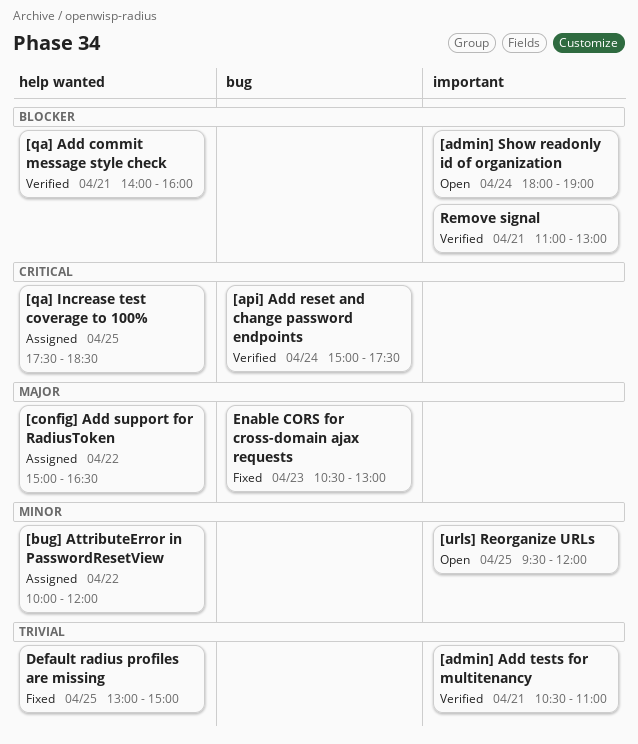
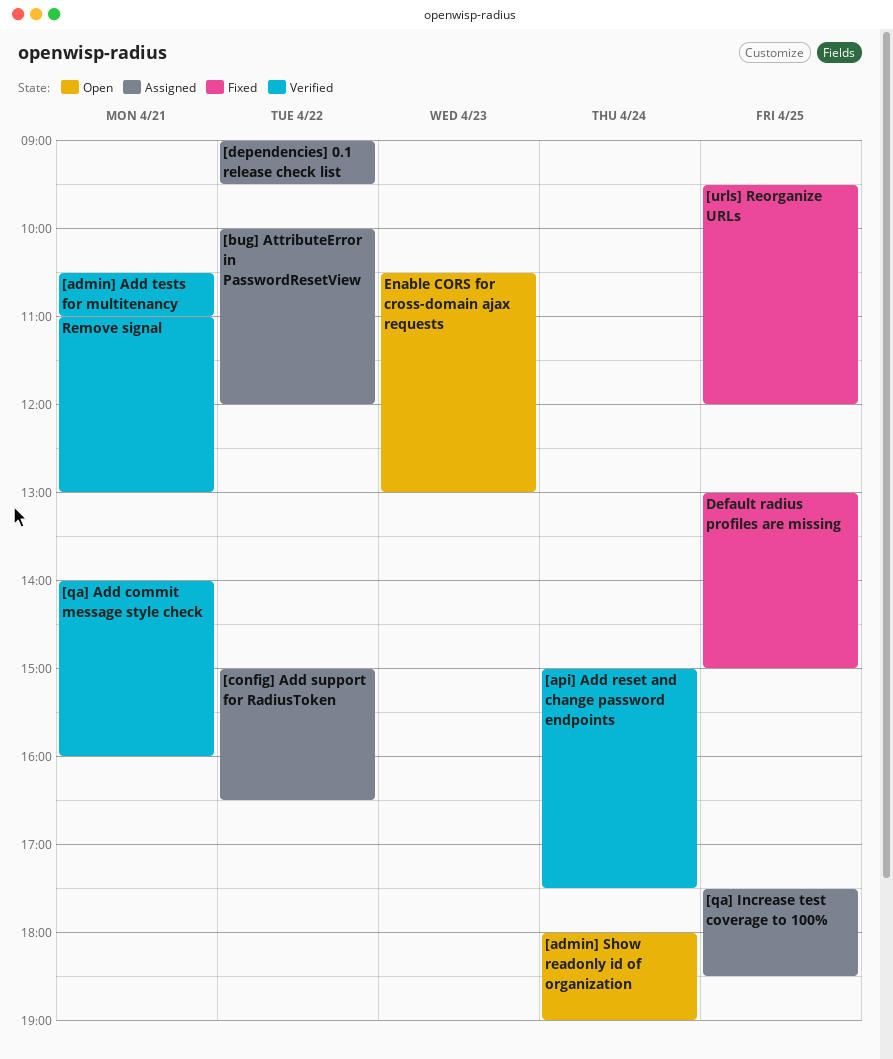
[dependencies] 0.1 release check list: none -> present
[urls] Reorganize URLs, status: Open -> Fixed
Enable CORS for cross-domain ajax requests, status: Fixed -> Open

